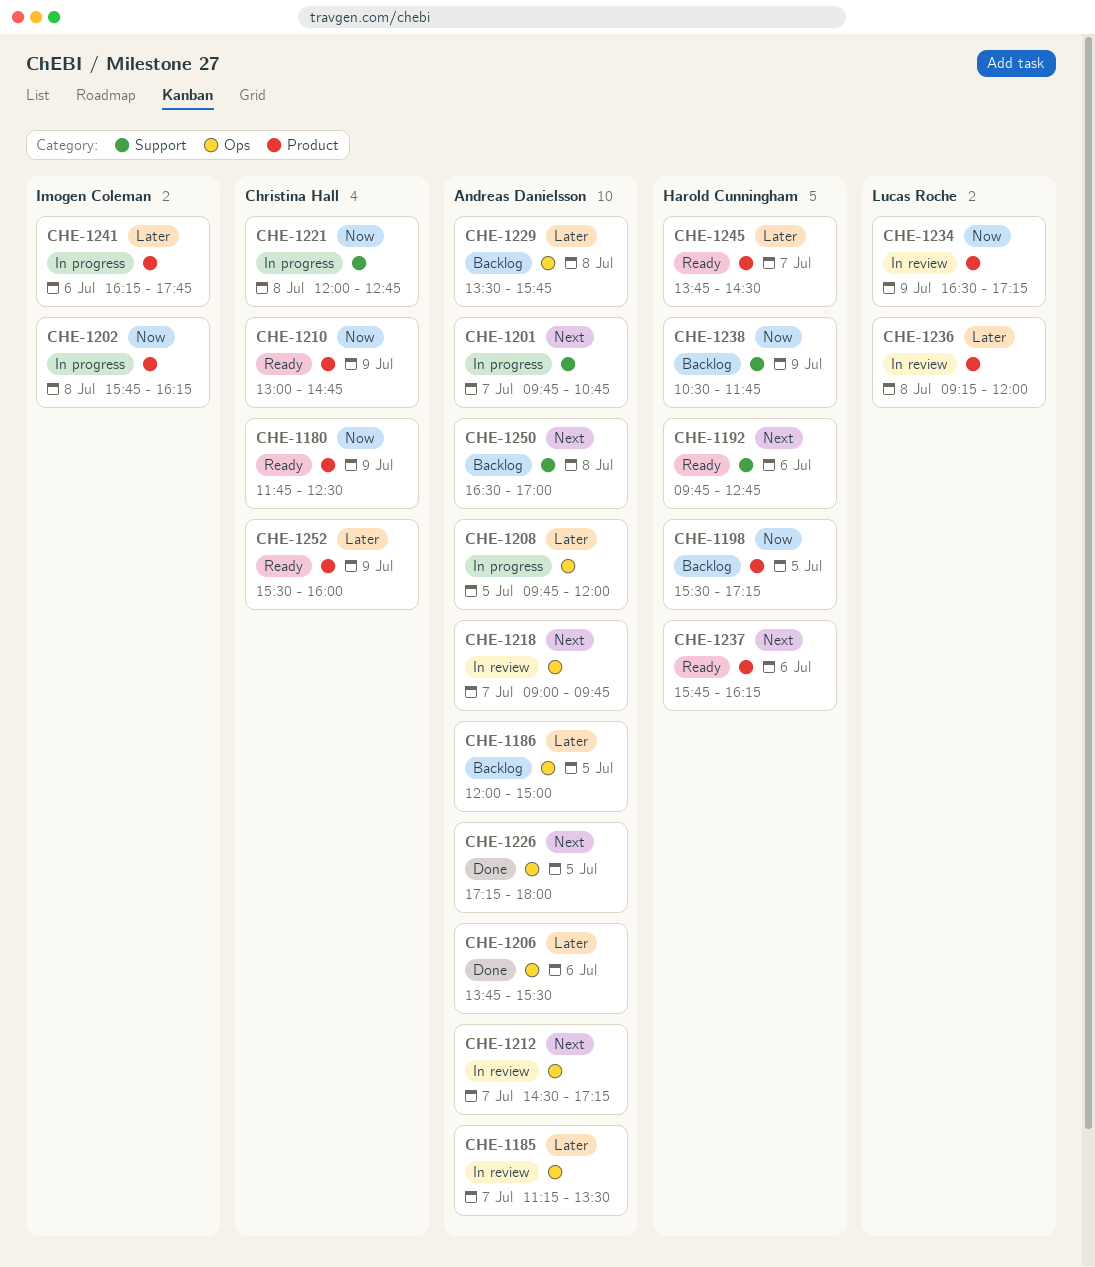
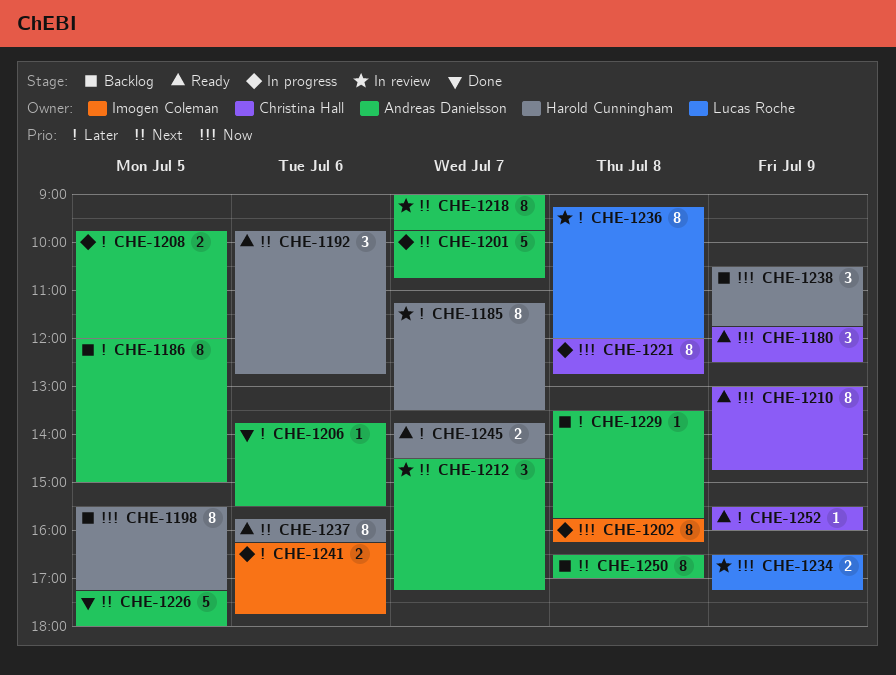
CHE-1185, owner: Andreas Danielsson -> Harold Cunningham

